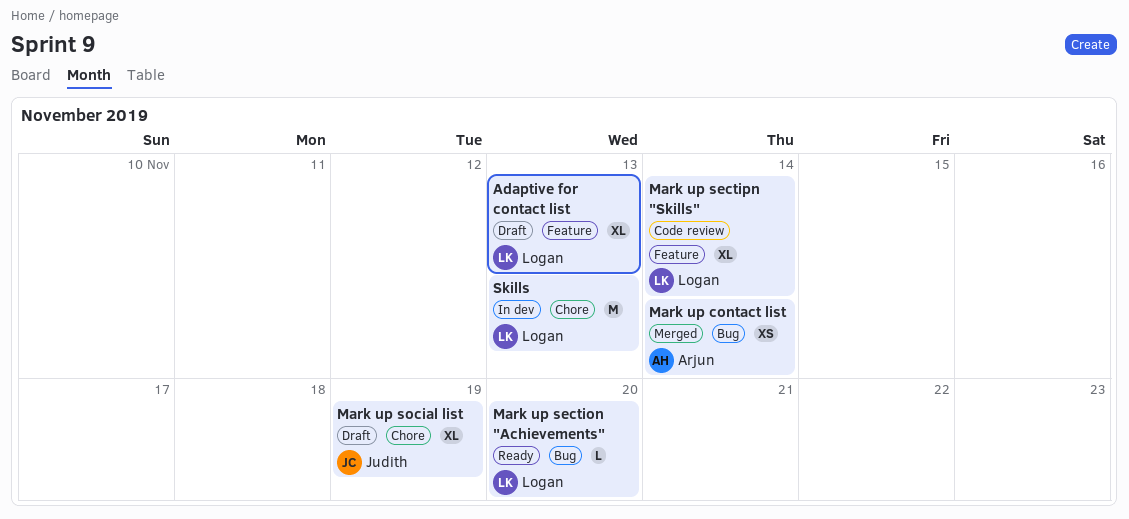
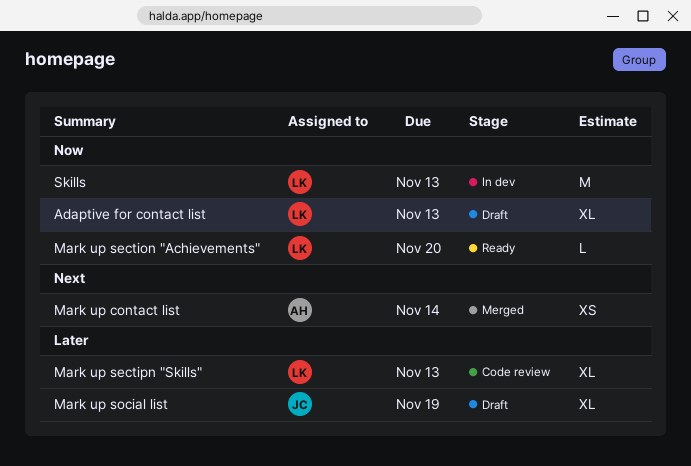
Mark up sectipn "Skills", due: Nov 14 -> Nov 13

